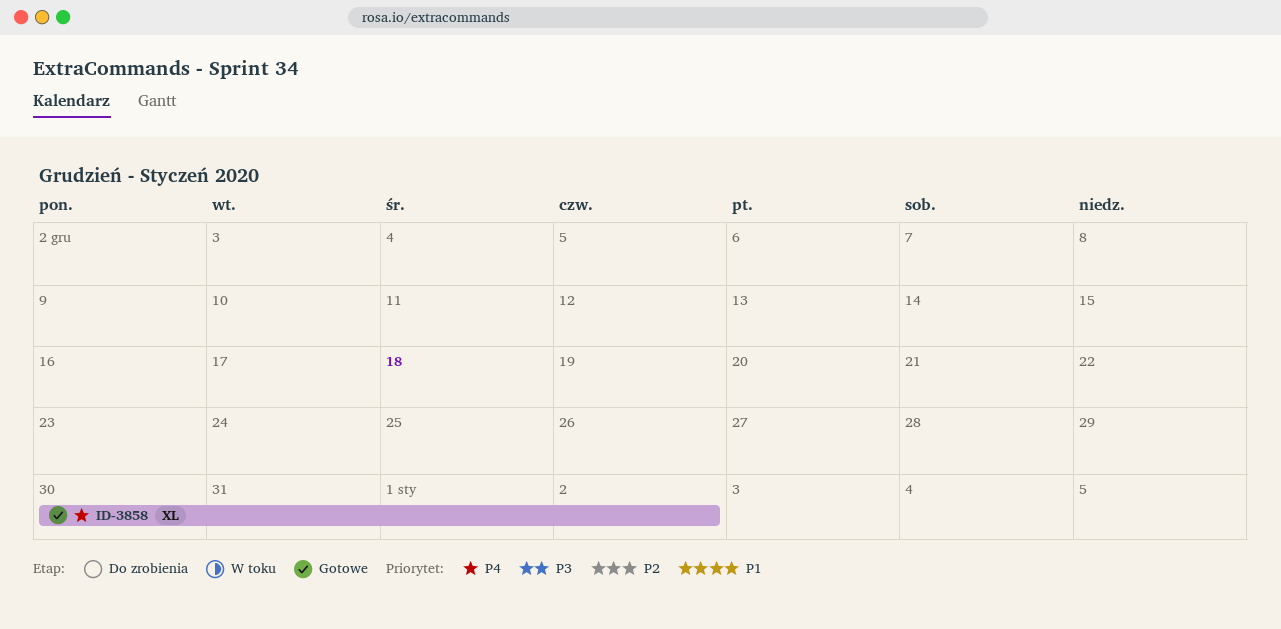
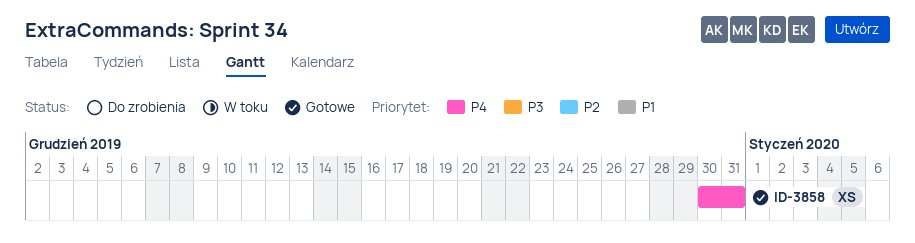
ID-3858, estimate: XL -> XS
ID-3858, due: Jan 2 -> Dec 31

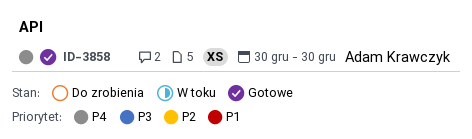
ID-3858, due: Dec 31 -> Dec 30

